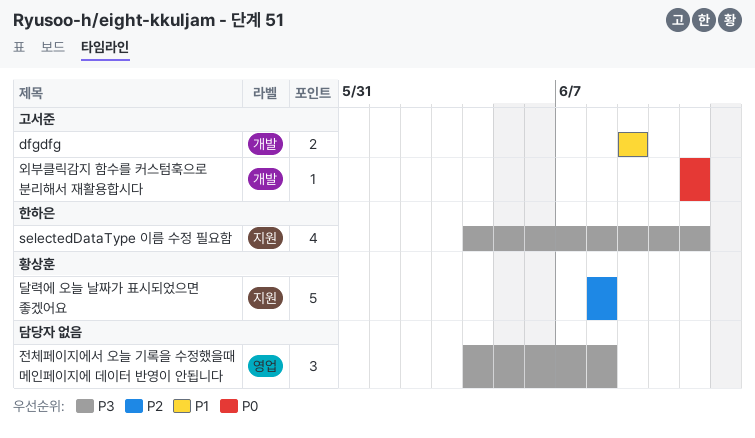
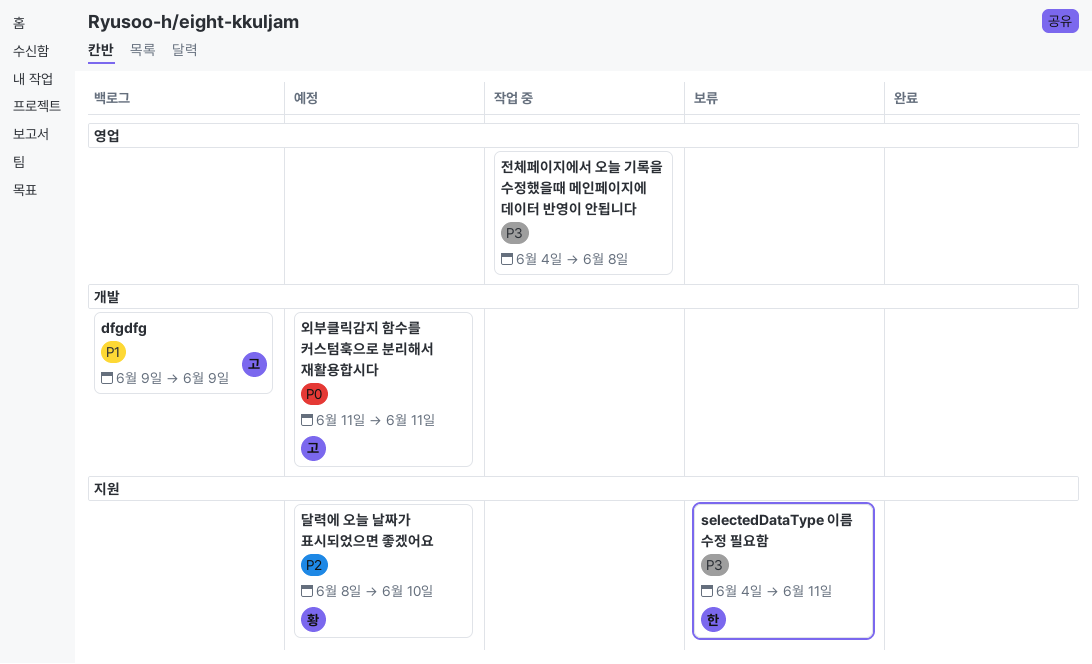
달력에 오늘 날짜가 표시되었으면 좋겠어요, due: Jun 8 -> Jun 10

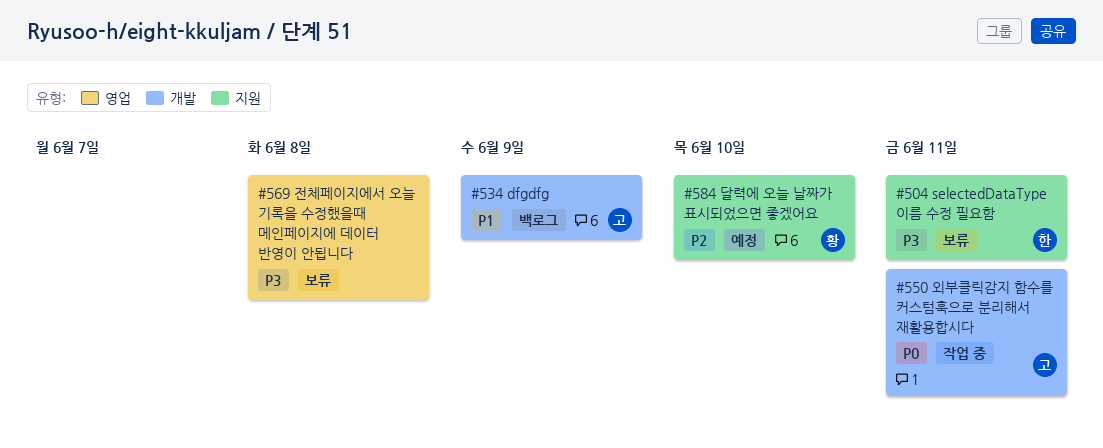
외부클릭감지 함수를 커스텀훅으로 분리해서 재활용합시다, status: 예정 -> 작업 중
전체페이지에서 오늘 기록을 수정했을때 메인페이지에 데이터 반영이 안됩니다, status: 작업 중 -> 보류

